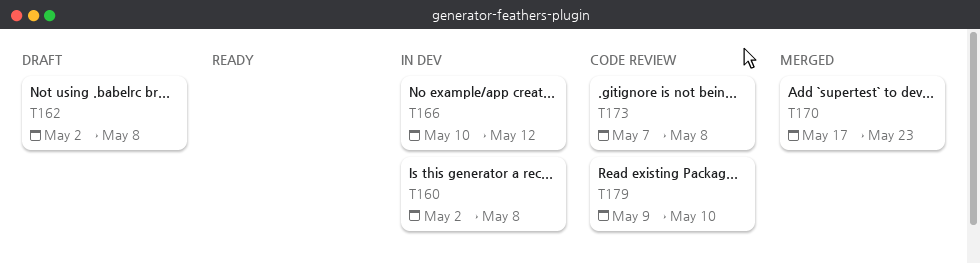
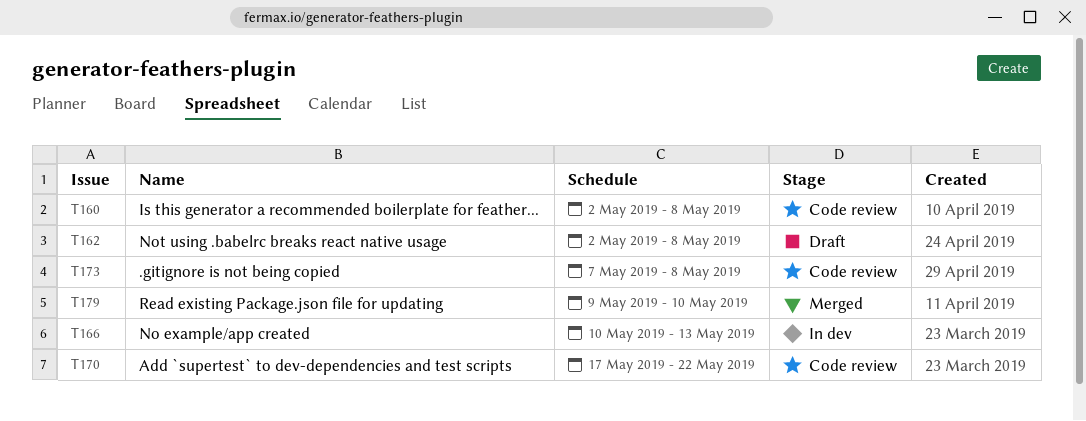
T160, status: In dev -> Code review
T166, due: May 12 -> May 13
T170, status: Merged -> Code review
T170, due: May 23 -> May 22
T179, status: Code review -> Merged

